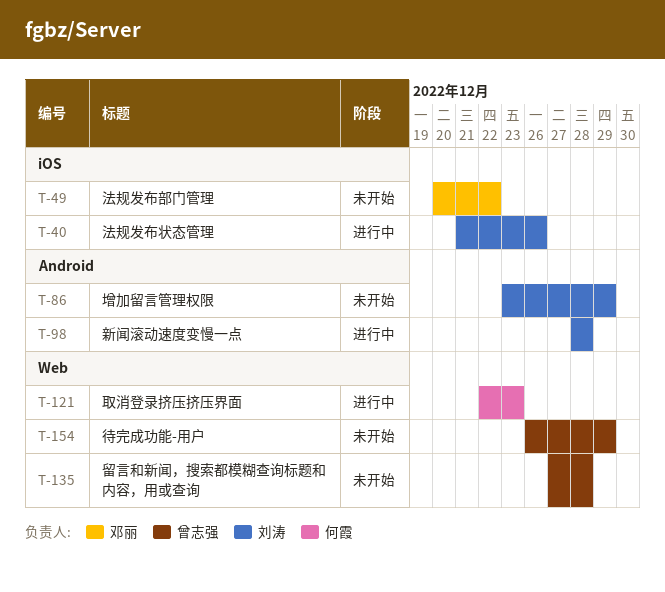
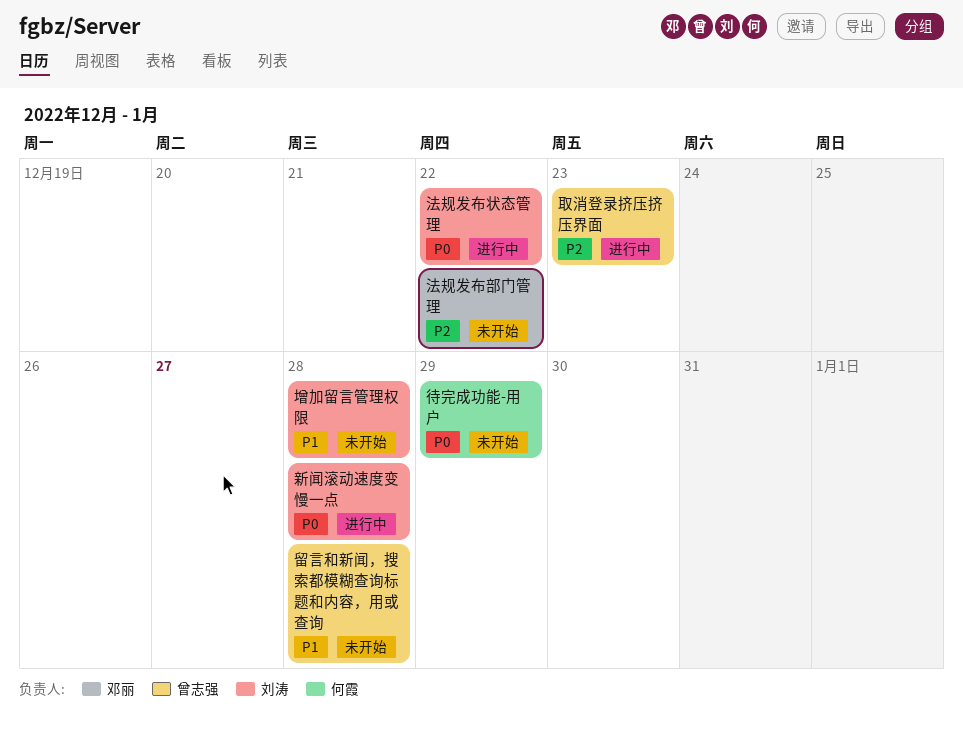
取消登录挤压挤压界面, owner: 何霞 -> 曾志强
增加留言管理权限, due: Dec 29 -> Dec 28
待完成功能-用户, owner: 曾志强 -> 何霞
法规发布状态管理, due: Dec 26 -> Dec 22

